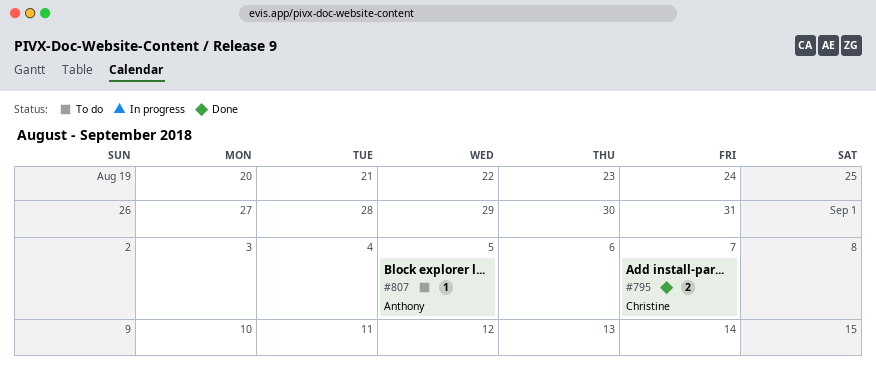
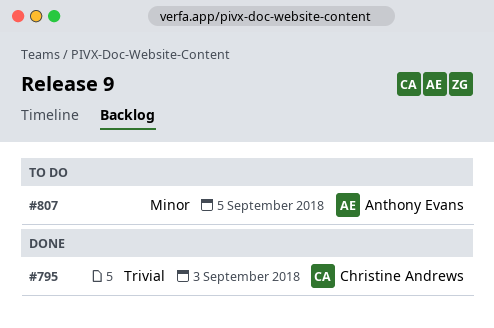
#795, due: Sep 7 -> Sep 3

